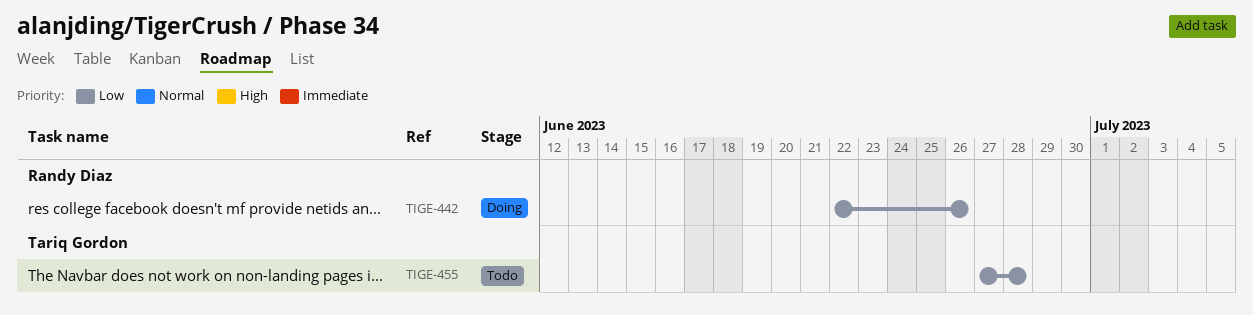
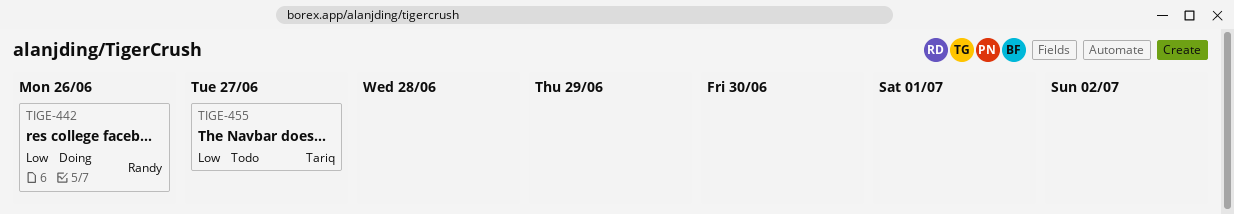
TIGE-455, due: Jun 28 -> Jun 27

